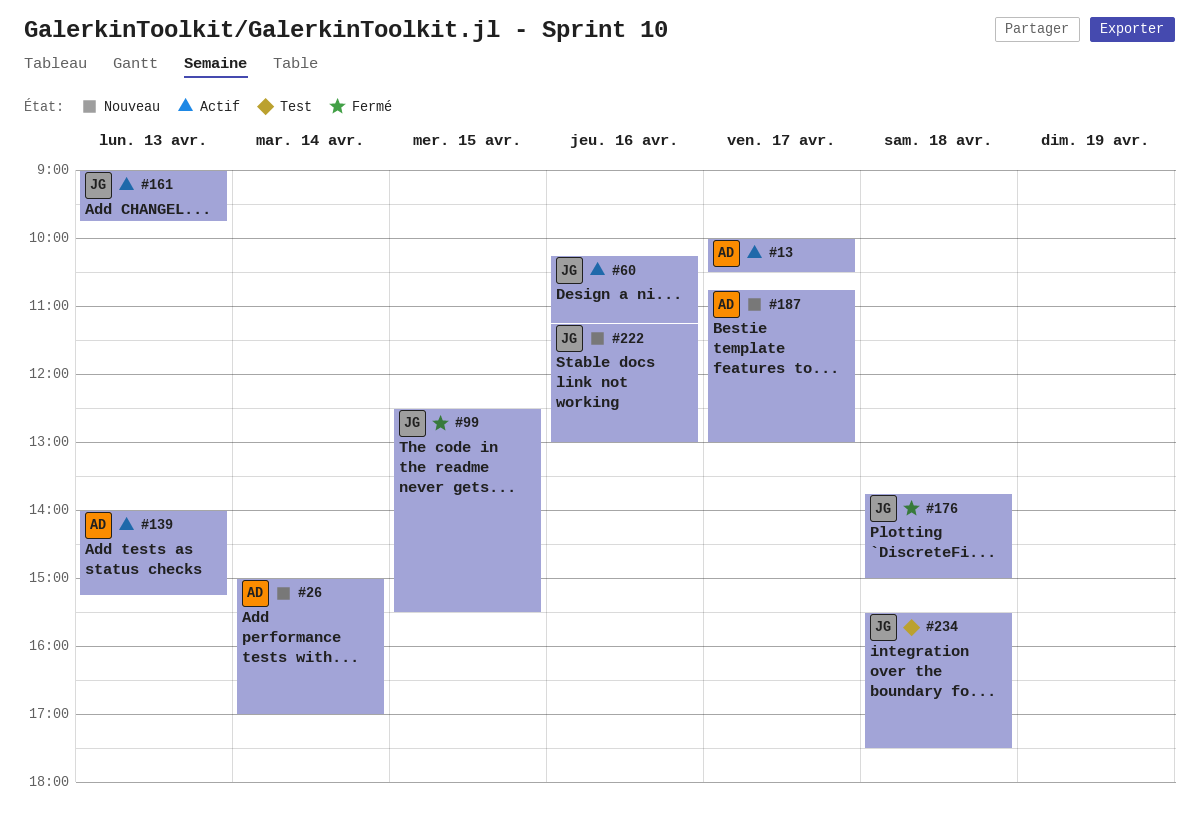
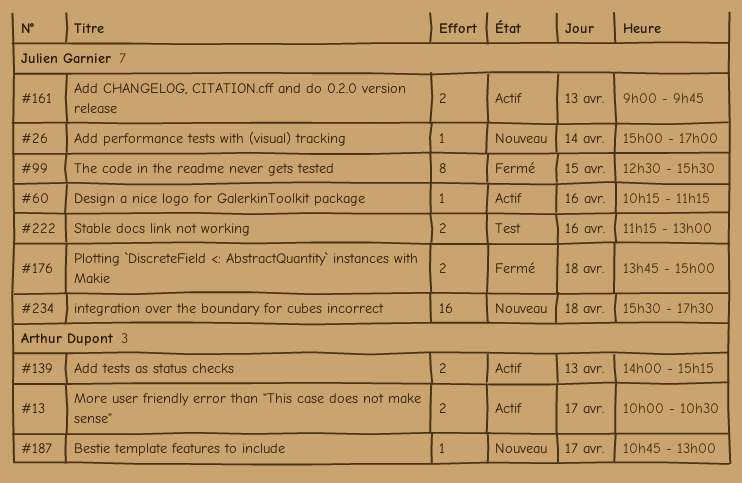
#26, owner: Arthur Dupont -> Julien Garnier
#222, status: Nouveau -> Test
#234, status: Test -> Nouveau

